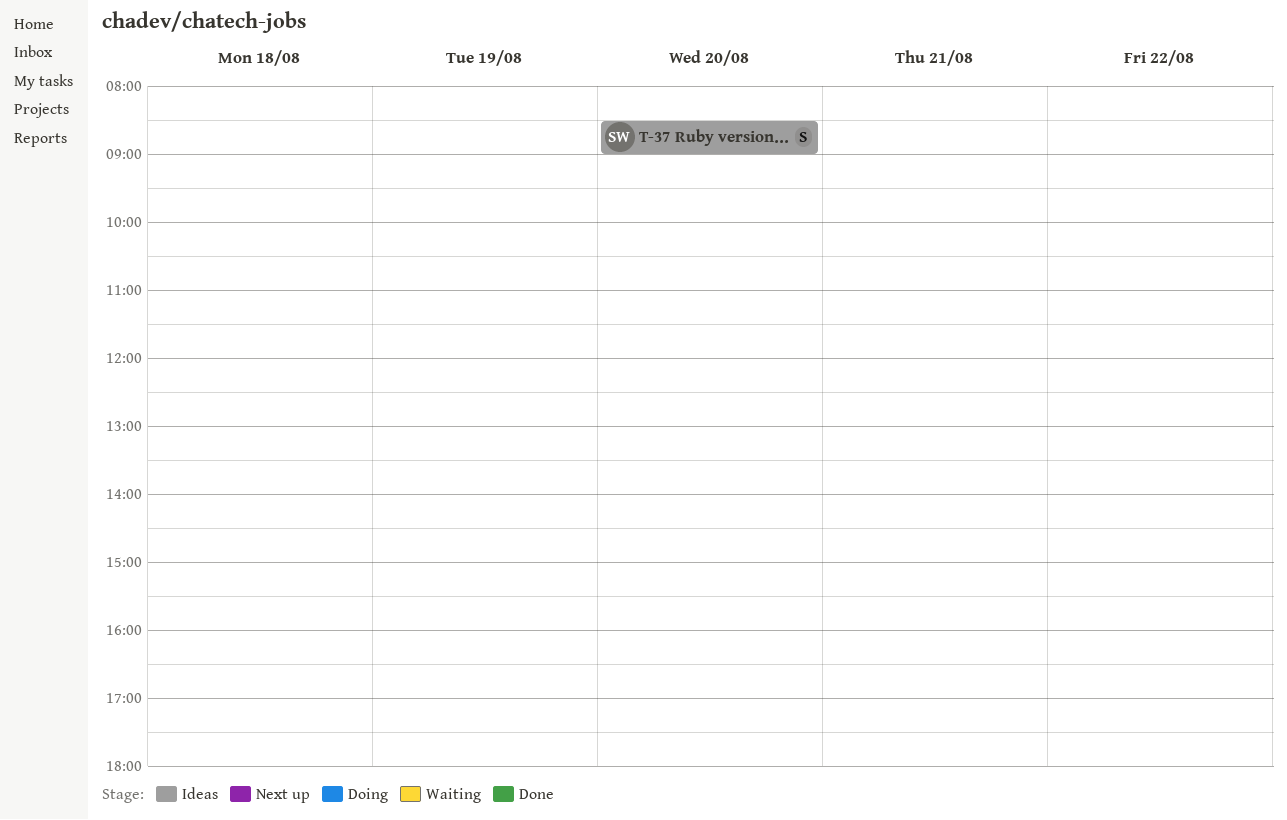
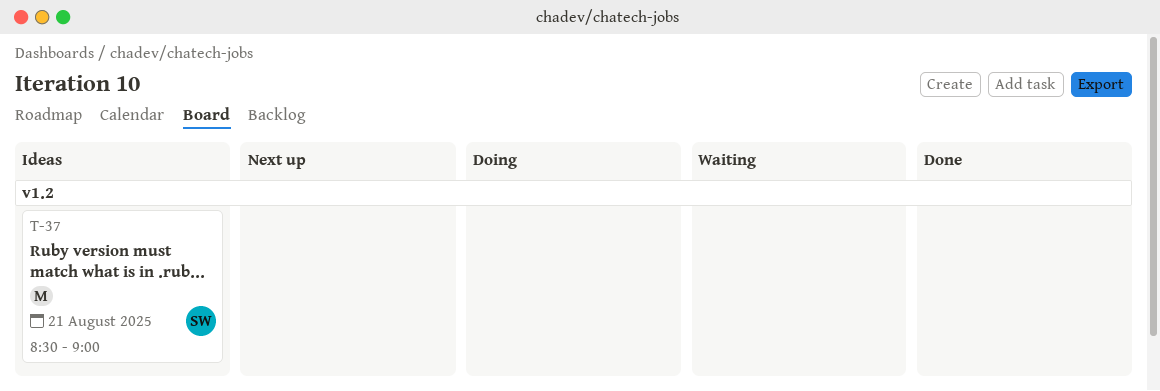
T-37, estimate: S -> M
T-37, day: Aug 20 -> Aug 21

